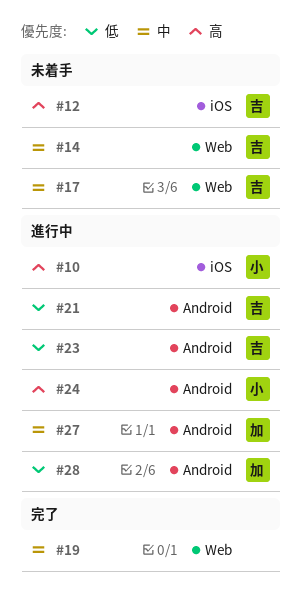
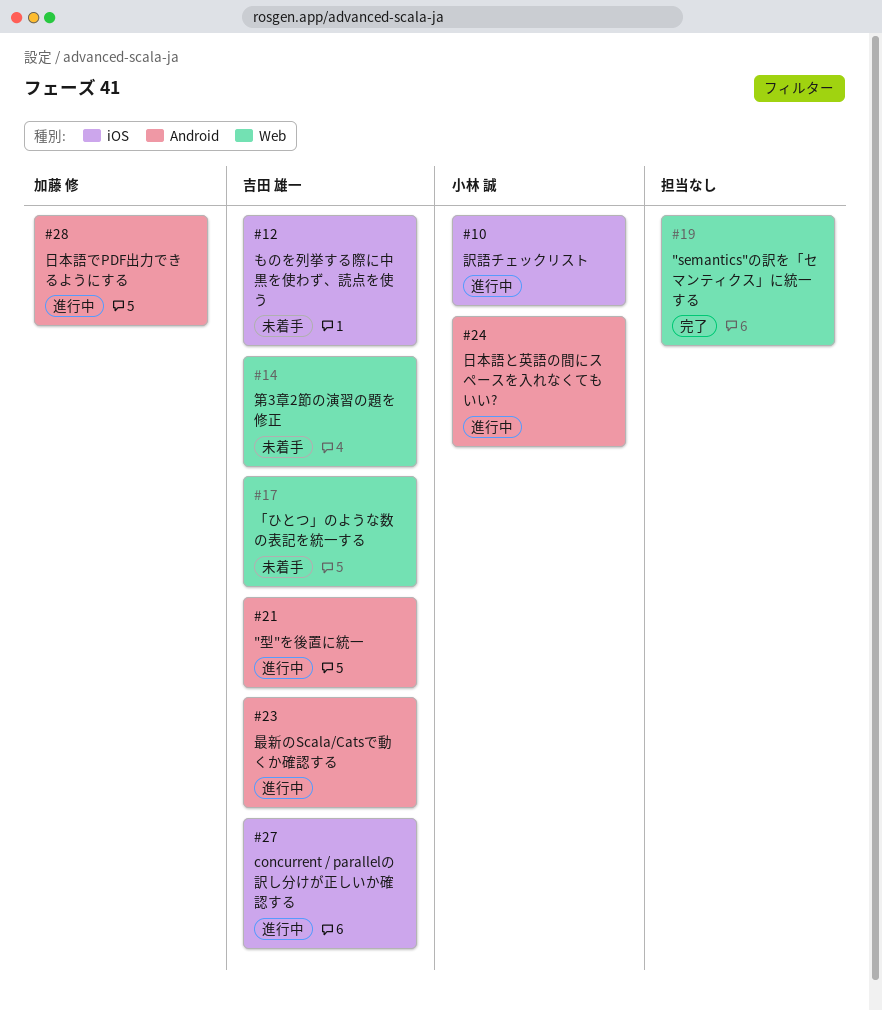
#27, owner: 加藤 修 -> 吉田 雄一
#27, label: Android -> iOS

